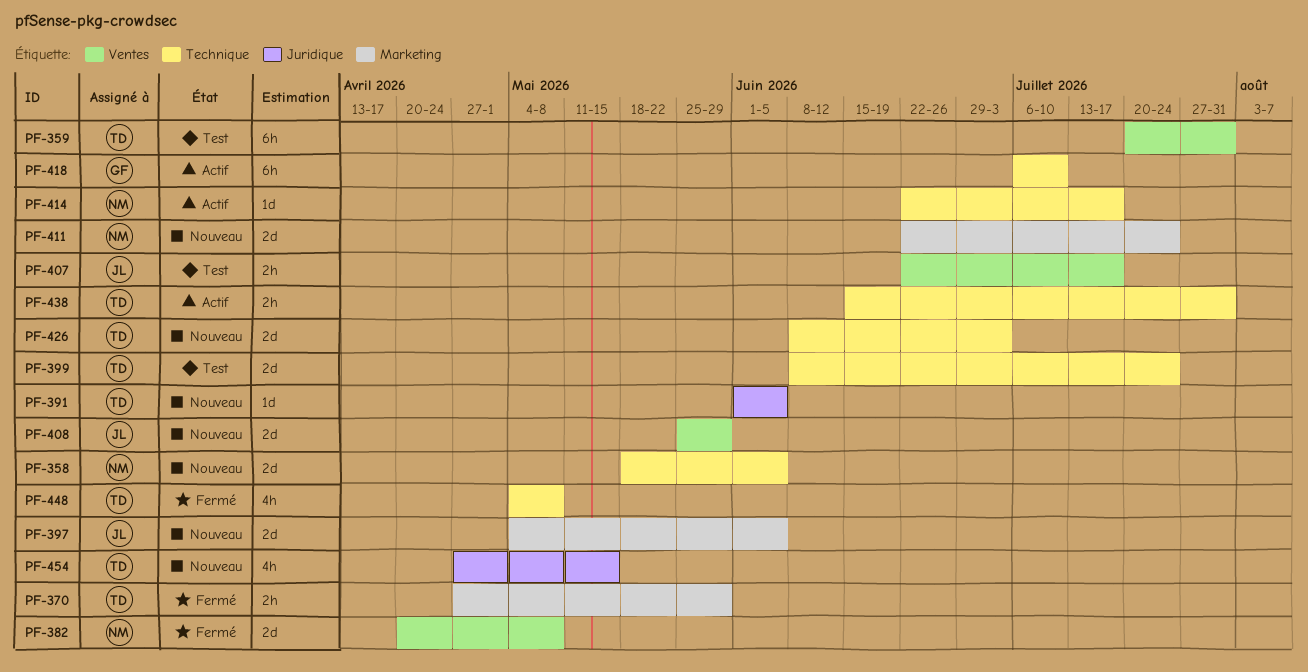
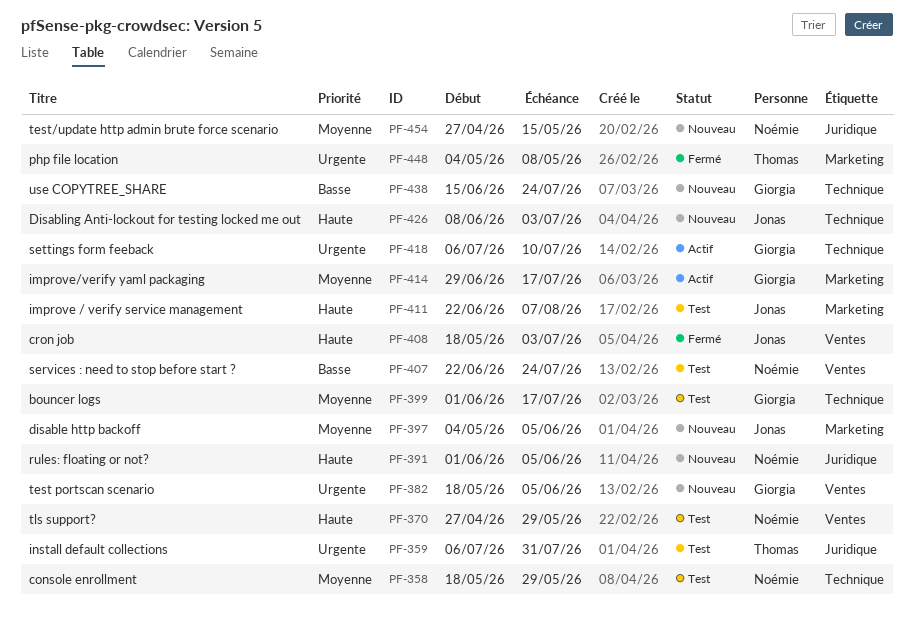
PF-358, status: Nouveau -> Test
PF-358, due: Jun 5 -> May 29
PF-359, label: Ventes -> Juridique
PF-359, start: Jul 20 -> Jul 6
PF-370, status: Fermé -> Test
PF-370, owner: Thomas -> Noémie
PF-370, label: Marketing -> Ventes
PF-382, status: Fermé -> Nouveau
PF-382, owner: Noémie -> Giorgia
PF-382, start: Apr 20 -> May 18
PF-382, due: May 8 -> Jun 5
PF-391, owner: Thomas -> Noémie
PF-399, owner: Thomas -> Giorgia
PF-399, start: Jun 8 -> Jun 1
PF-399, due: Jul 24 -> Jul 17
PF-407, owner: Jonas -> Noémie
PF-407, due: Jul 17 -> Jul 24
PF-408, status: Nouveau -> Fermé
PF-408, start: May 25 -> May 18
PF-408, due: May 29 -> Jul 3
PF-411, status: Nouveau -> Test
PF-411, owner: Noémie -> Jonas
PF-411, due: Jul 24 -> Aug 7
PF-414, owner: Noémie -> Giorgia
PF-414, label: Technique -> Marketing
PF-414, start: Jun 22 -> Jun 29
PF-426, owner: Thomas -> Jonas
PF-438, status: Actif -> Nouveau
PF-438, owner: Thomas -> Giorgia
PF-438, due: Jul 31 -> Jul 24
PF-448, label: Technique -> Marketing
PF-454, owner: Thomas -> Noémie

